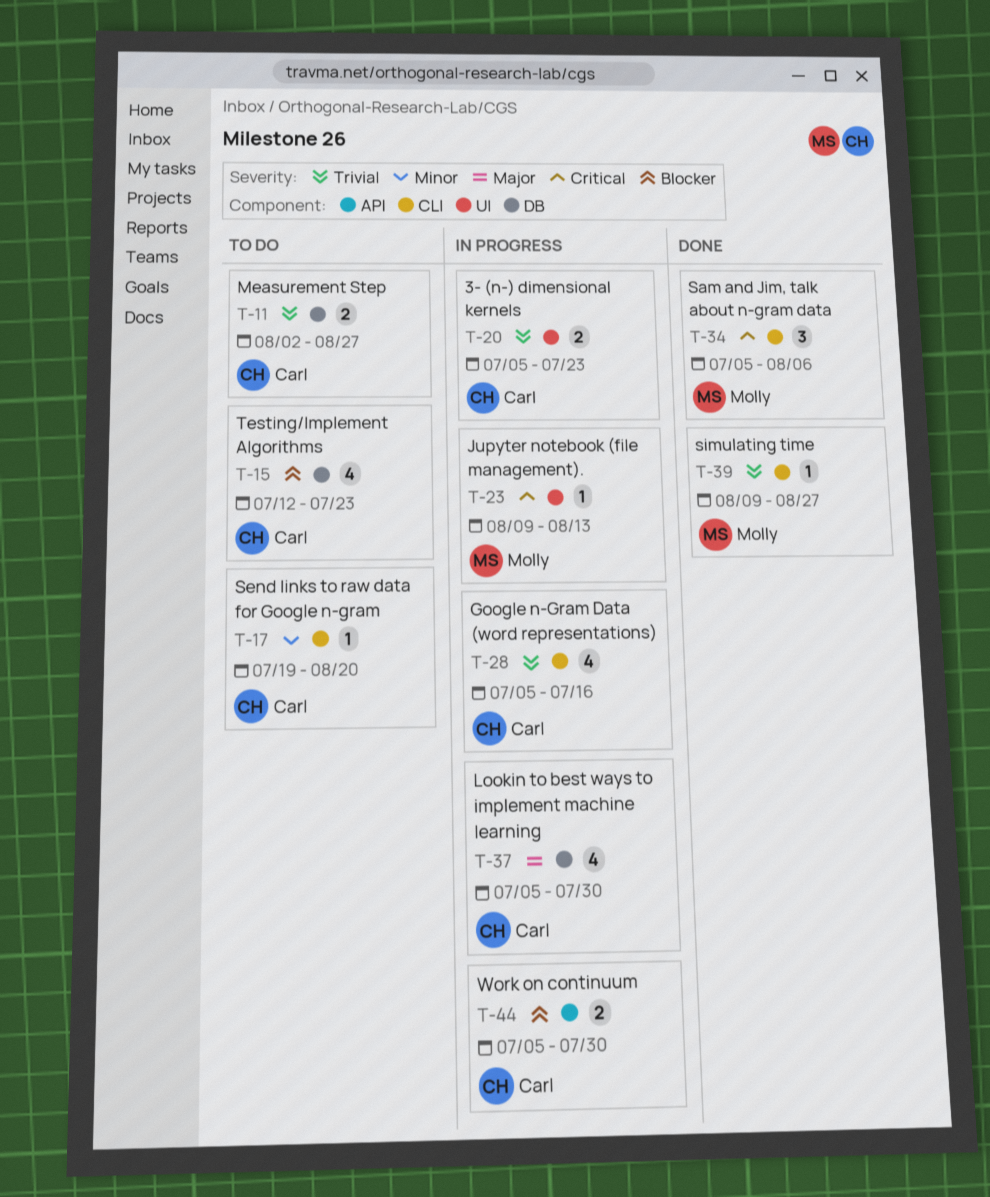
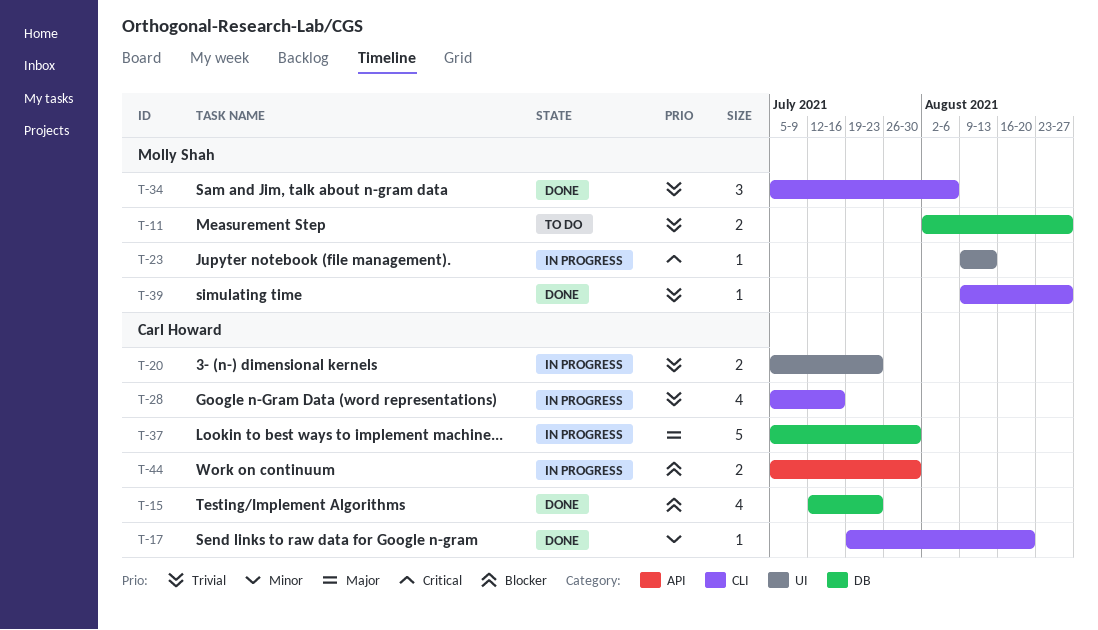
T-11, owner: Carl Howard -> Molly Shah
T-15, status: To do -> Done
T-17, status: To do -> Done
T-34, priority: Critical -> Trivial
T-37, estimate: 4 -> 5

